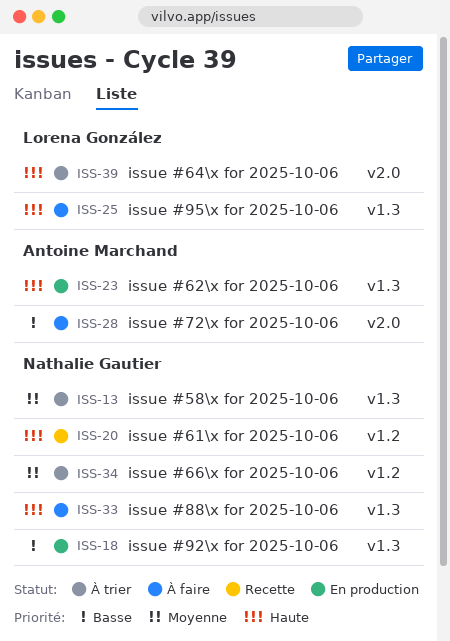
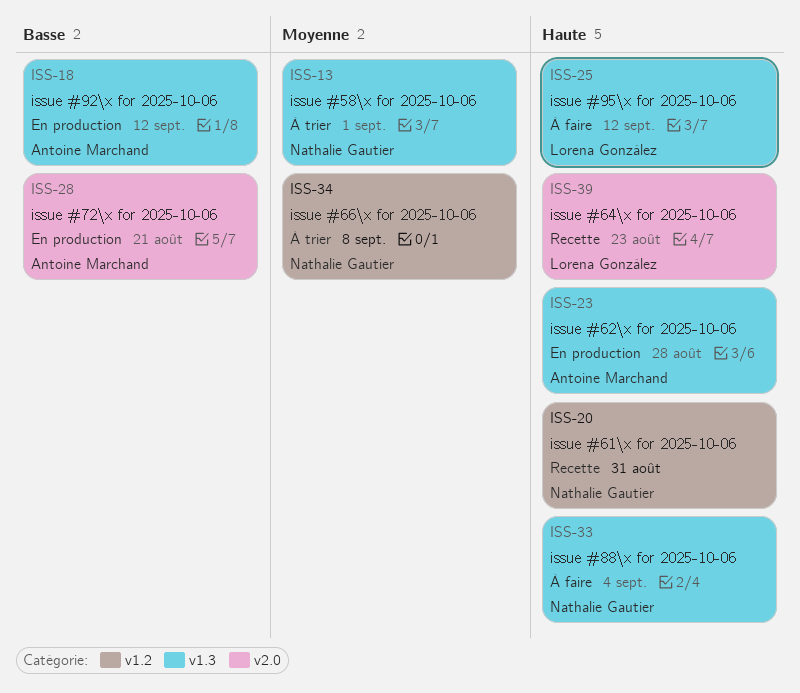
ISS-18, owner: Nathalie Gautier -> Antoine Marchand
ISS-28, status: À faire -> En production
ISS-39, status: À trier -> Recette

